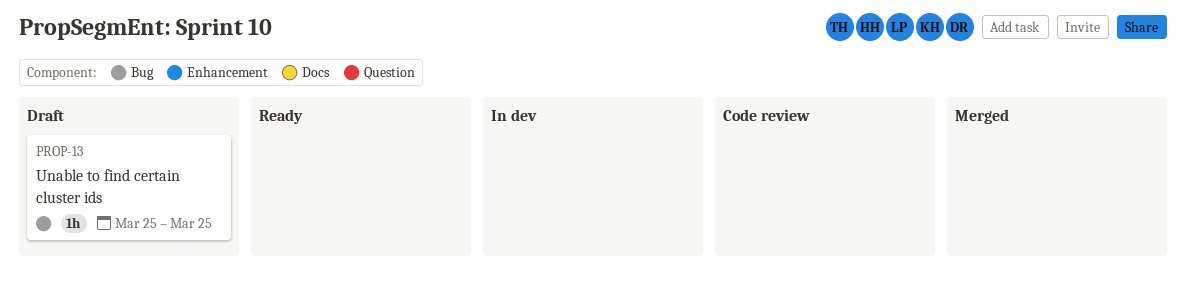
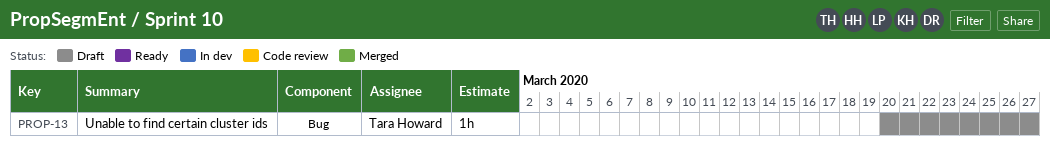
PROP-13, start: Mar 25 -> Mar 20
PROP-13, due: Mar 25 -> Mar 27

